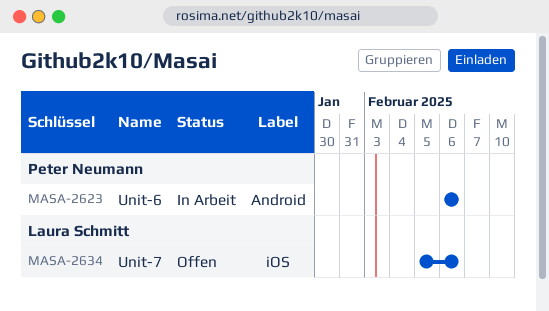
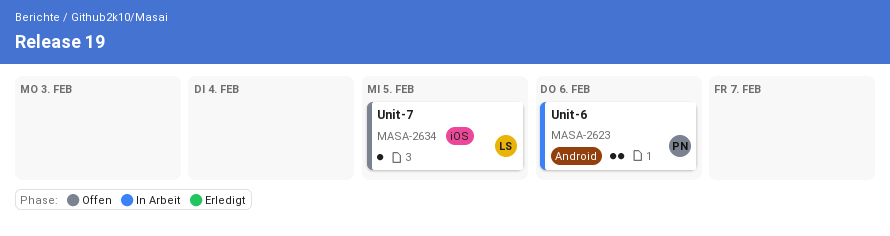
MASA-2634, due: Feb 6 -> Feb 5

